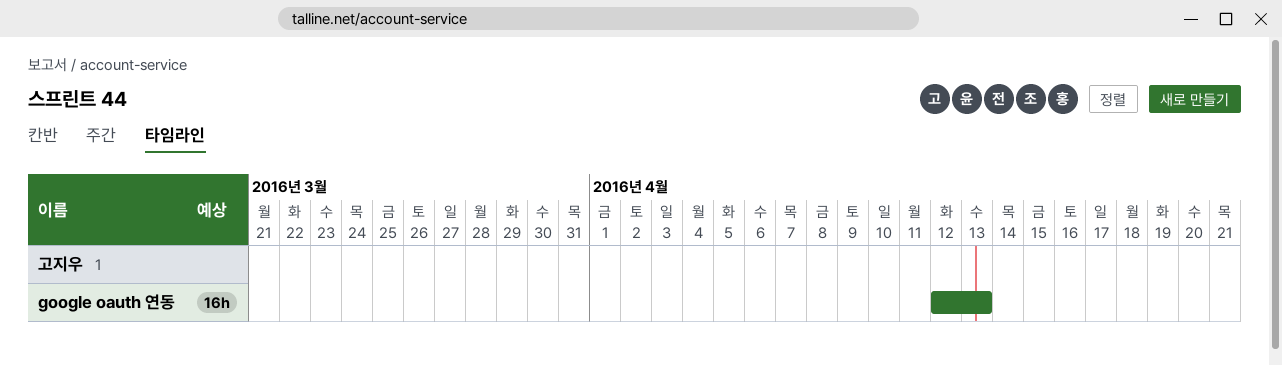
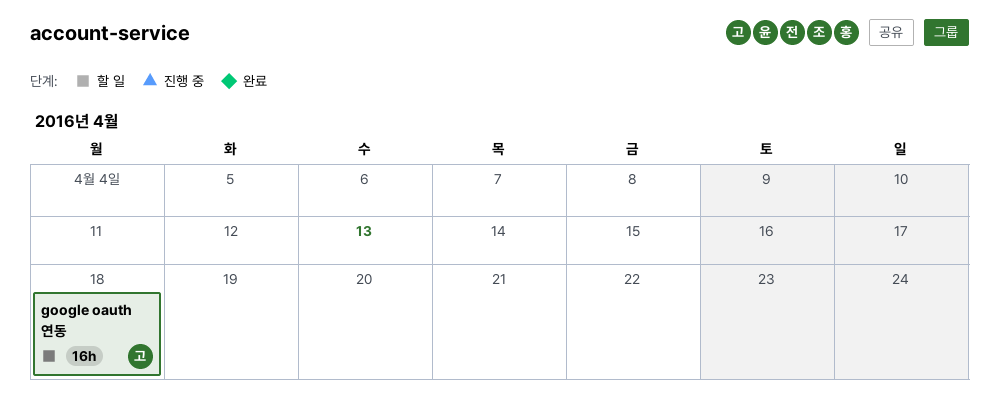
google oauth 연동, due: Apr 13 -> Apr 18

